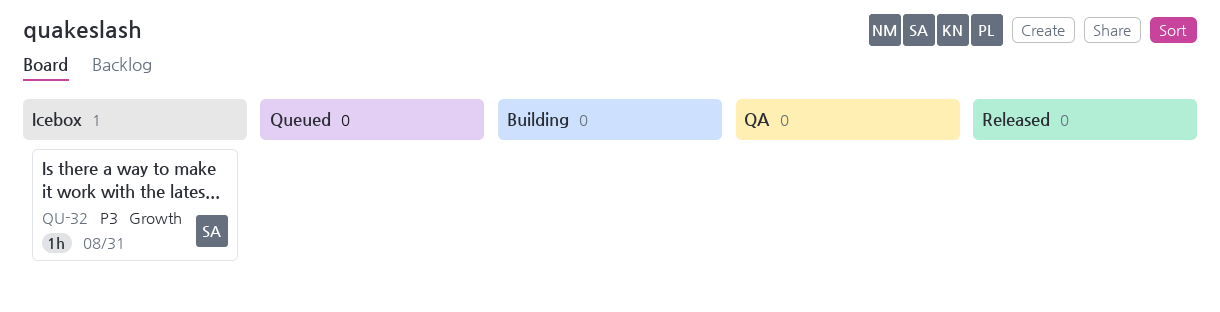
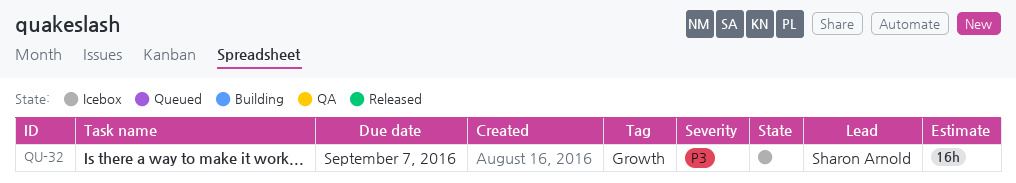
QU-32, estimate: 1h -> 16h
QU-32, due: Aug 31 -> Sep 7

